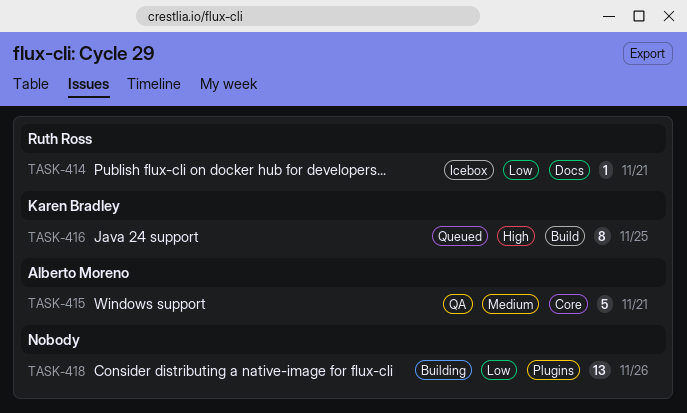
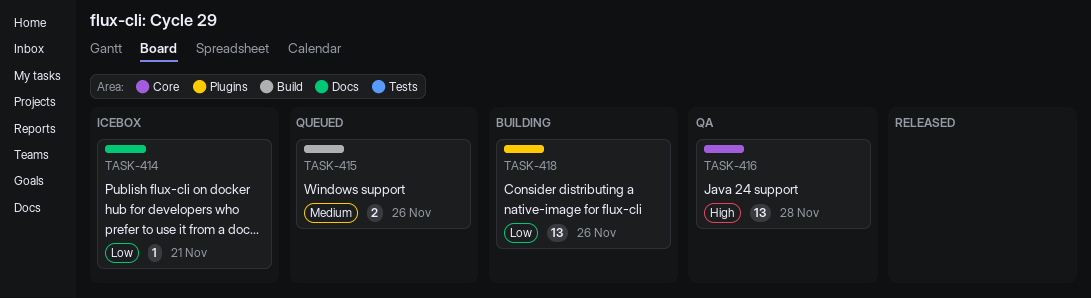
TASK-415, status: QA -> Queued
TASK-415, label: Core -> Build
TASK-415, estimate: 5 -> 2
TASK-415, due: Nov 21 -> Nov 26
TASK-416, status: Queued -> QA
TASK-416, label: Build -> Core
TASK-416, estimate: 8 -> 13
TASK-416, due: Nov 25 -> Nov 28

